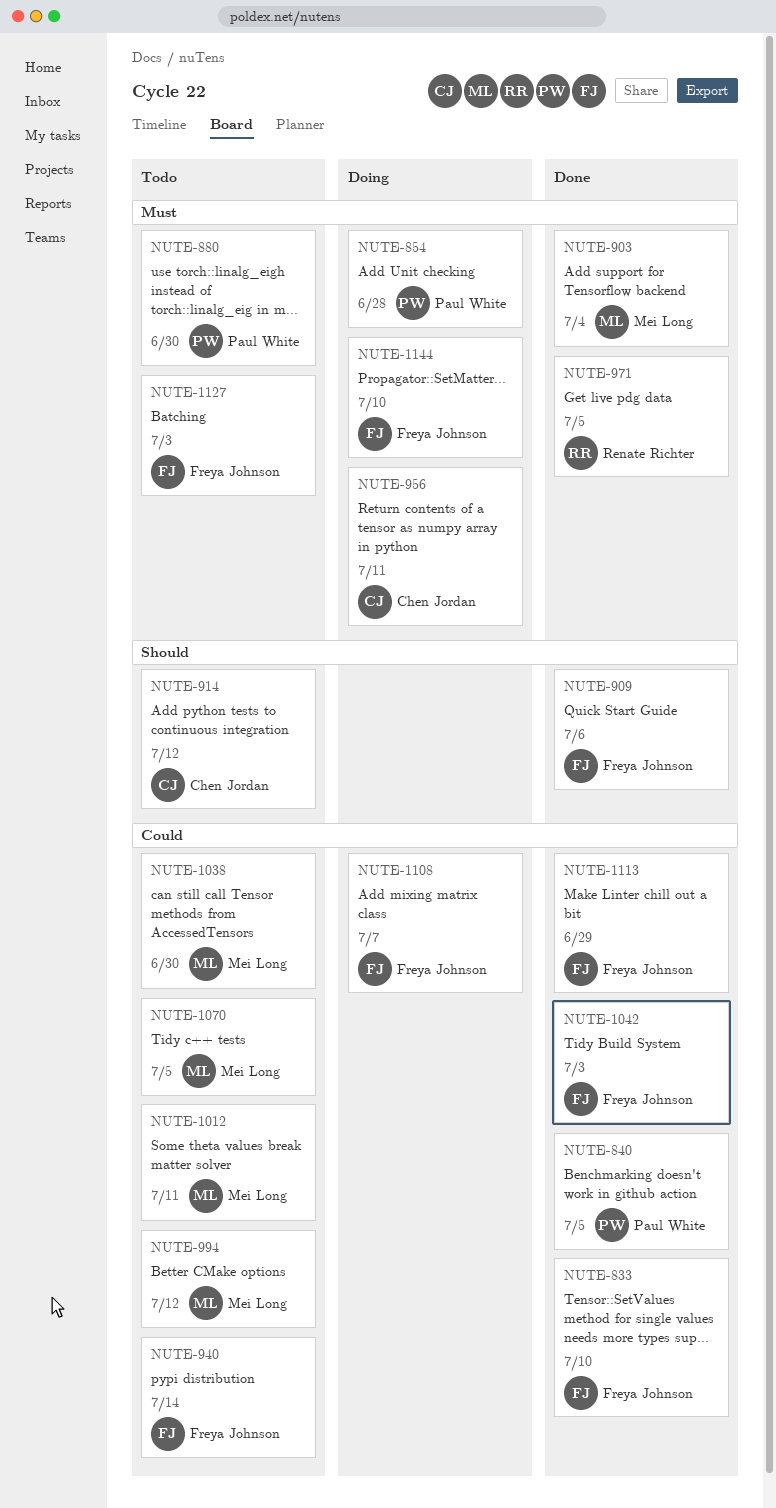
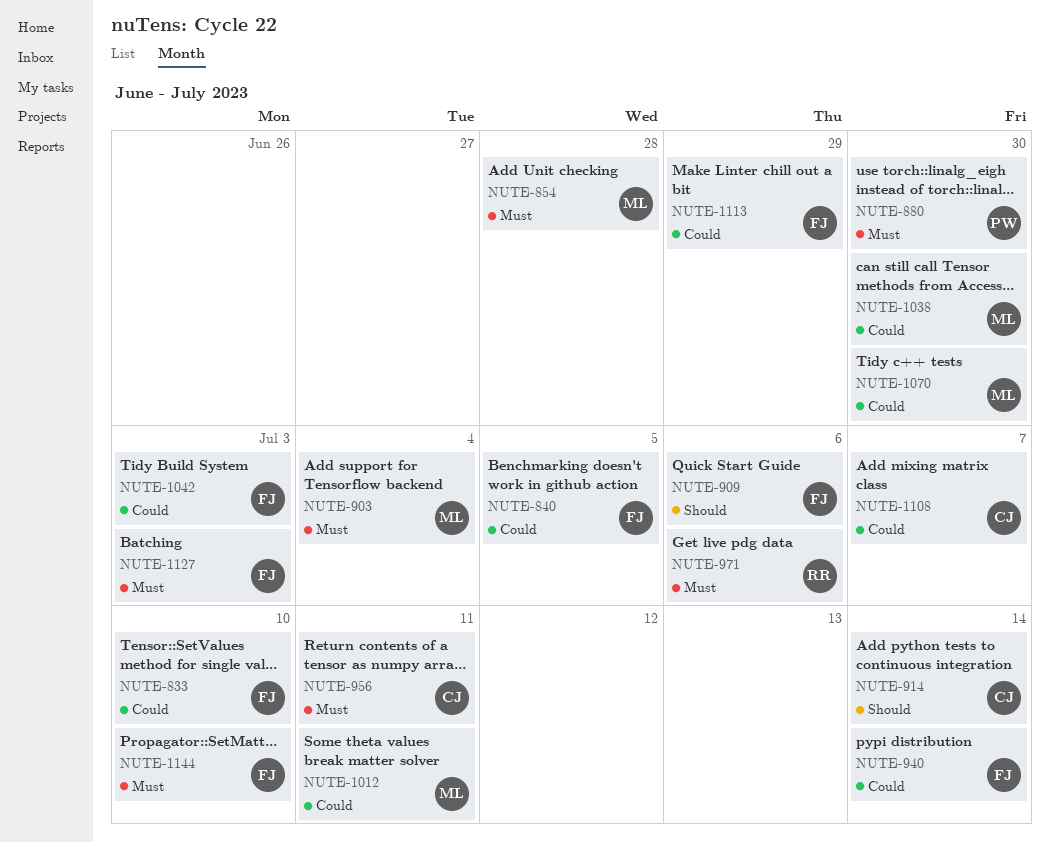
NUTE-840, owner: Paul White -> Freya Johnson
NUTE-854, owner: Paul White -> Mei Long
NUTE-914, due: Jul 12 -> Jul 14
NUTE-971, due: Jul 5 -> Jul 6
NUTE-994: present -> none
NUTE-1070, due: Jul 5 -> Jun 30
NUTE-1108, owner: Freya Johnson -> Chen Jordan

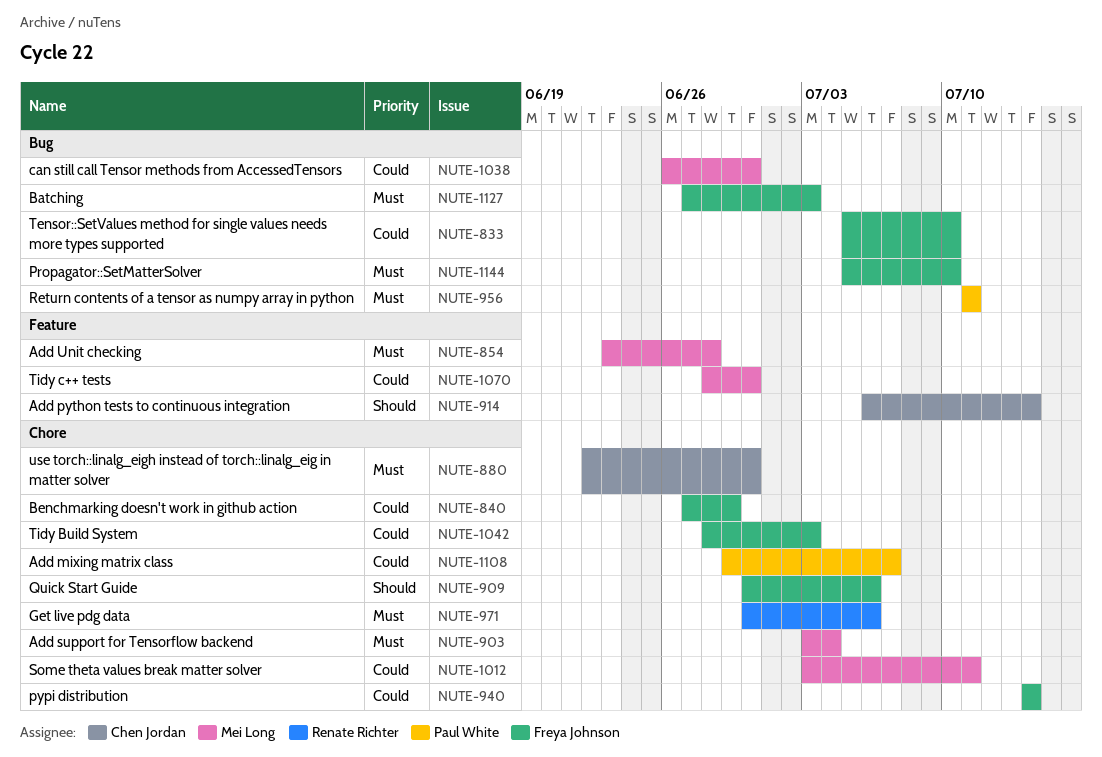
NUTE-840, due: Jul 5 -> Jun 29
NUTE-880, owner: Paul White -> Chen Jordan
NUTE-956, owner: Chen Jordan -> Paul White
NUTE-1108, owner: Chen Jordan -> Paul White
NUTE-1113: present -> none

